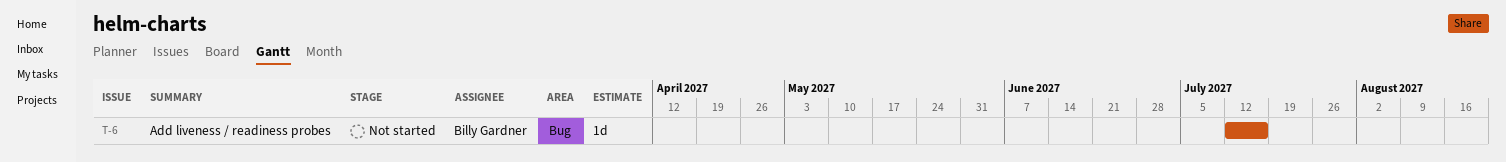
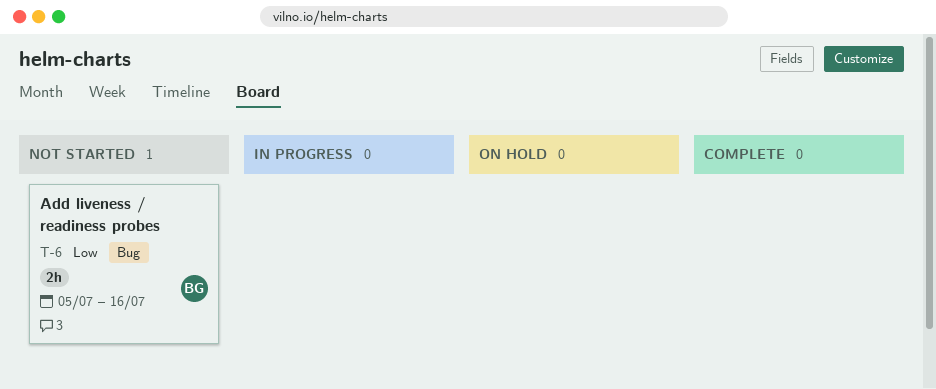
T-6, estimate: 1d -> 2h
T-6, start: Jul 12 -> Jul 5

